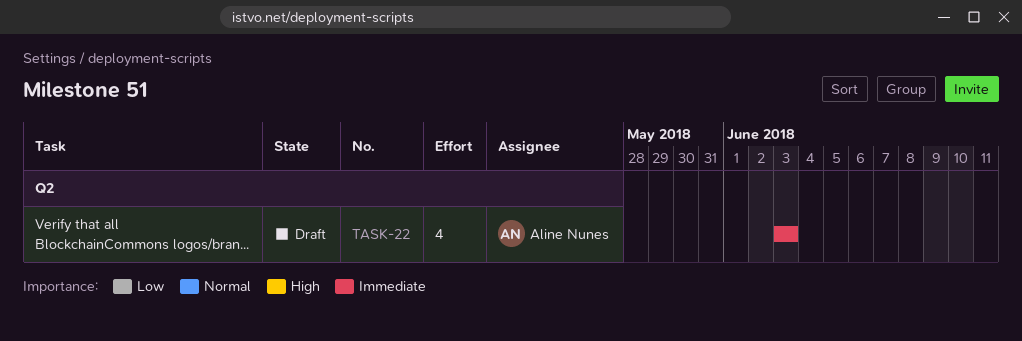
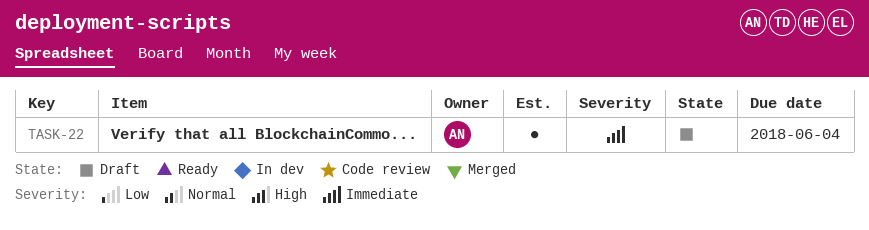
TASK-22, estimate: 4 -> 1
TASK-22, due: Jun 3 -> Jun 4

